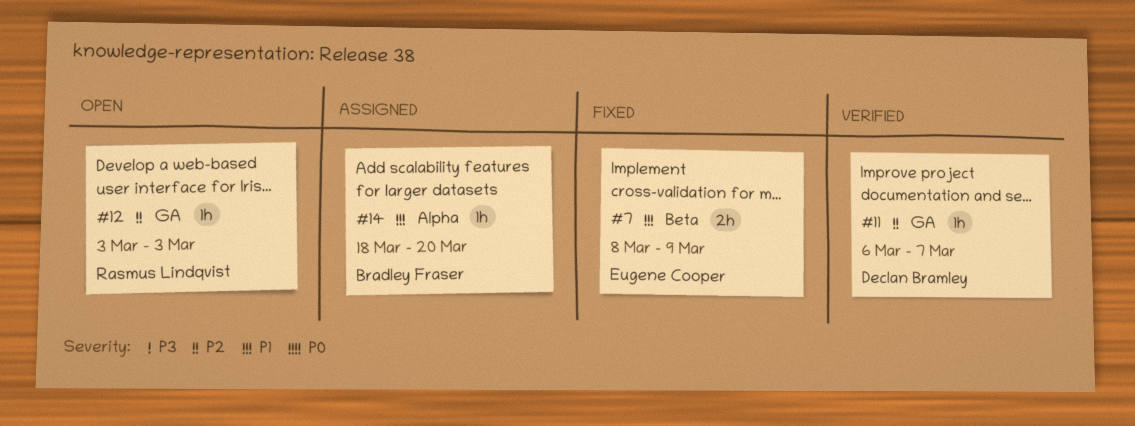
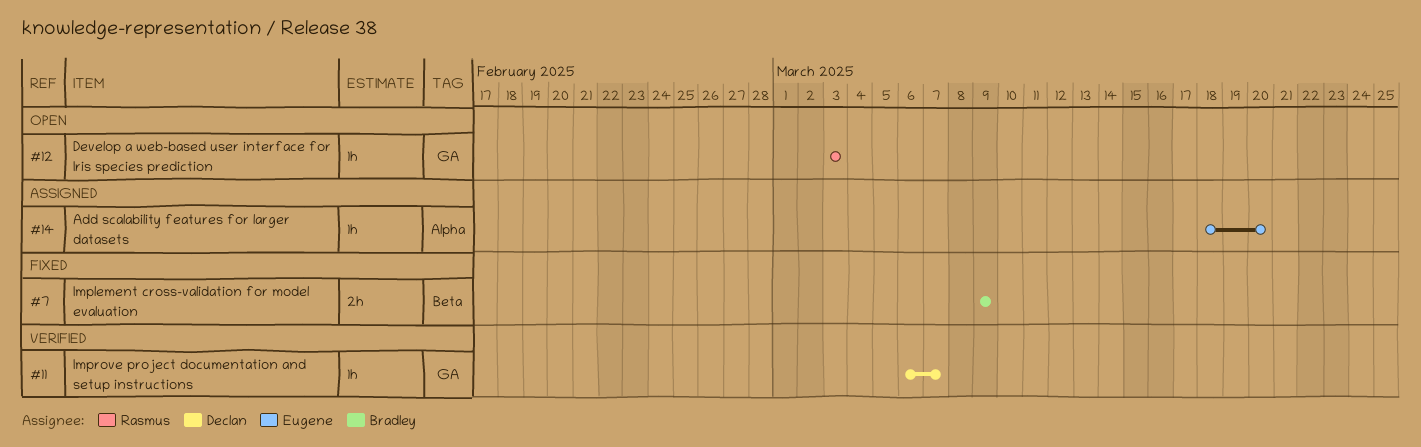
#7, owner: Eugene Cooper -> Bradley Fraser
#7, start: Mar 8 -> Mar 9
#14, owner: Bradley Fraser -> Eugene Cooper

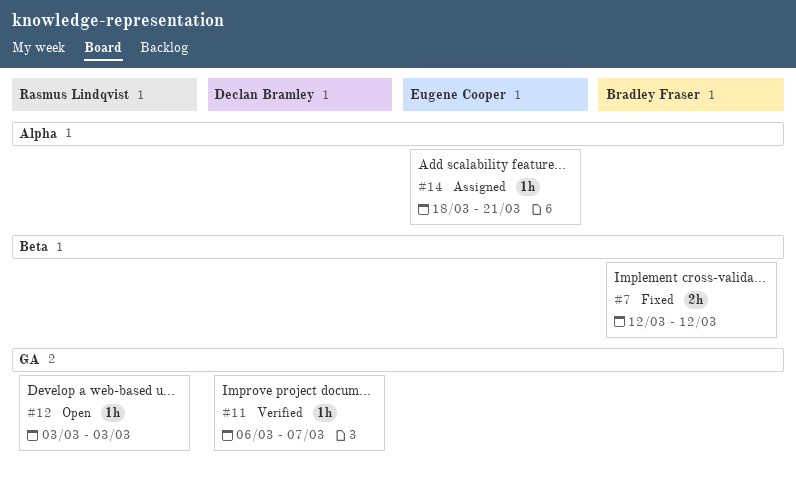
#7, start: Mar 9 -> Mar 12
#7, due: Mar 9 -> Mar 12
#14, due: Mar 20 -> Mar 21

